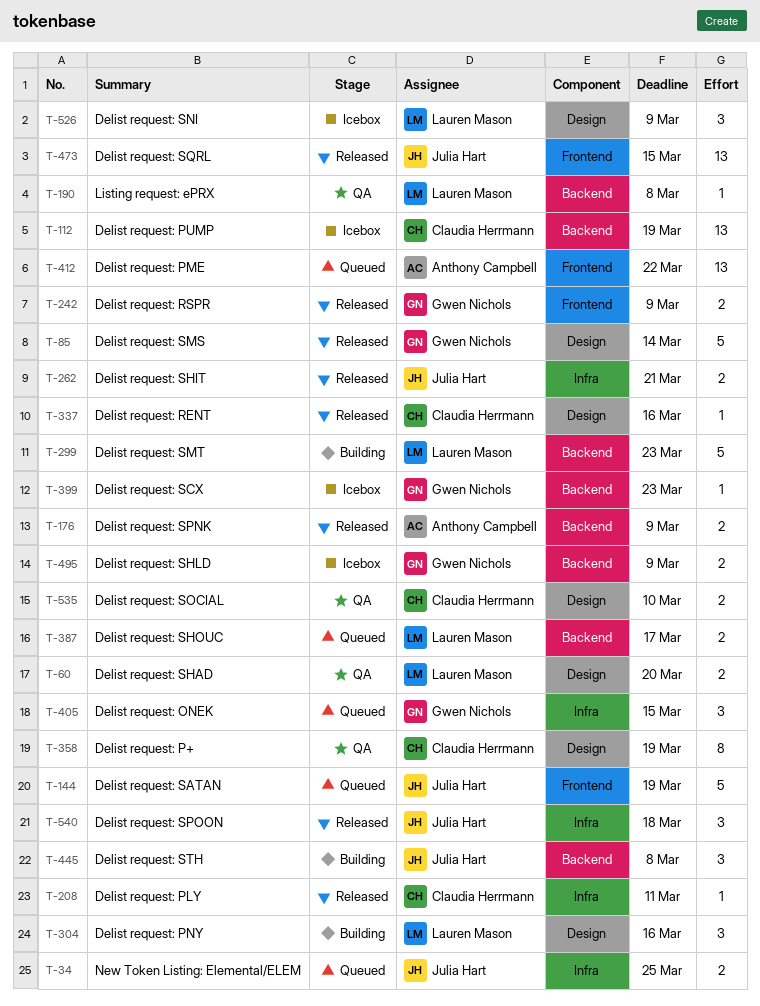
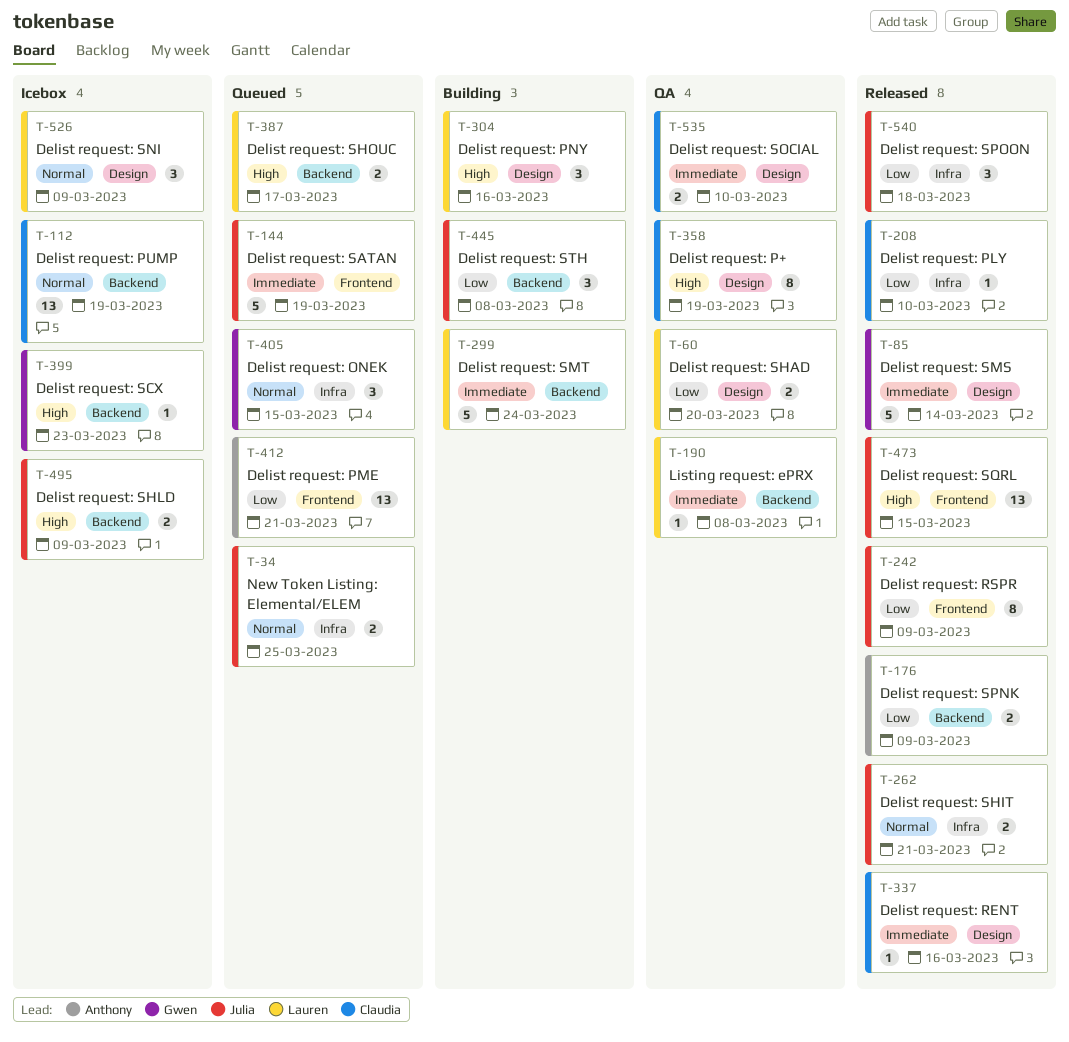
T-208, due: Mar 11 -> Mar 10
T-242, owner: Gwen Nichols -> Julia Hart
T-242, estimate: 2 -> 8
T-299, due: Mar 23 -> Mar 24
T-412, due: Mar 22 -> Mar 21
T-495, owner: Gwen Nichols -> Julia Hart

